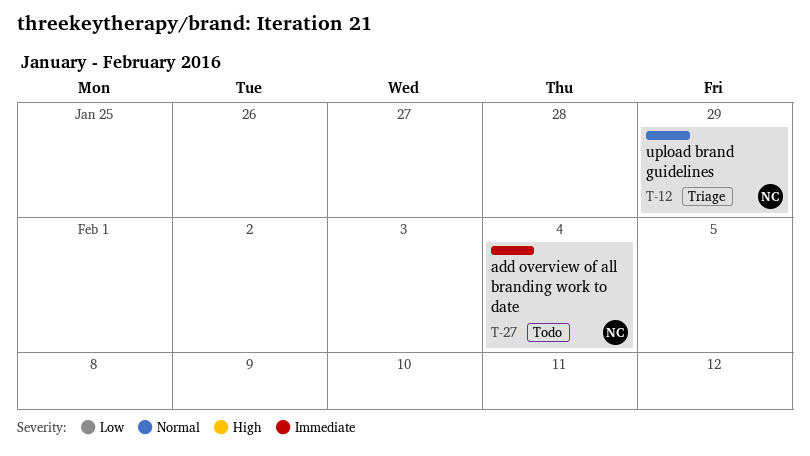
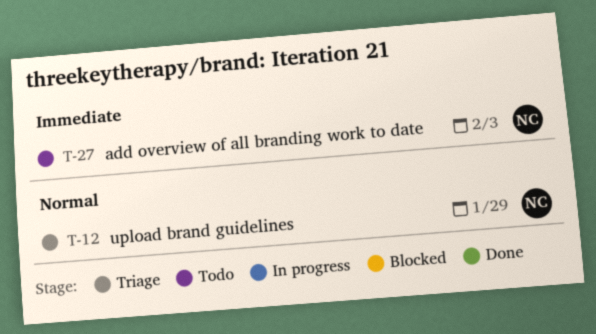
T-27, due: Feb 4 -> Feb 3

